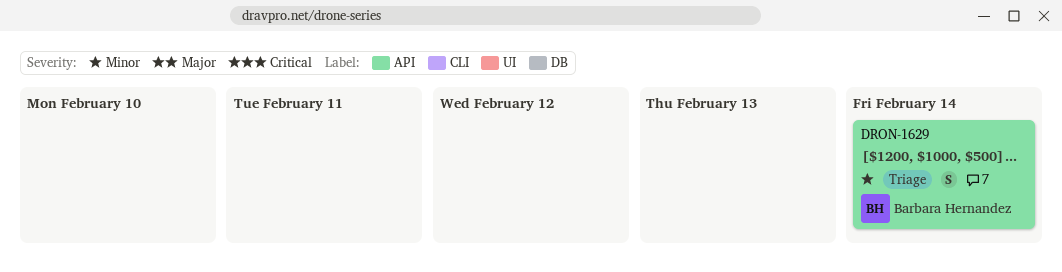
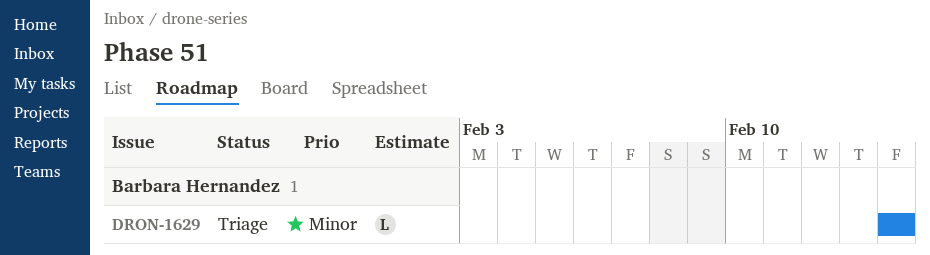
DRON-1629, estimate: S -> L

